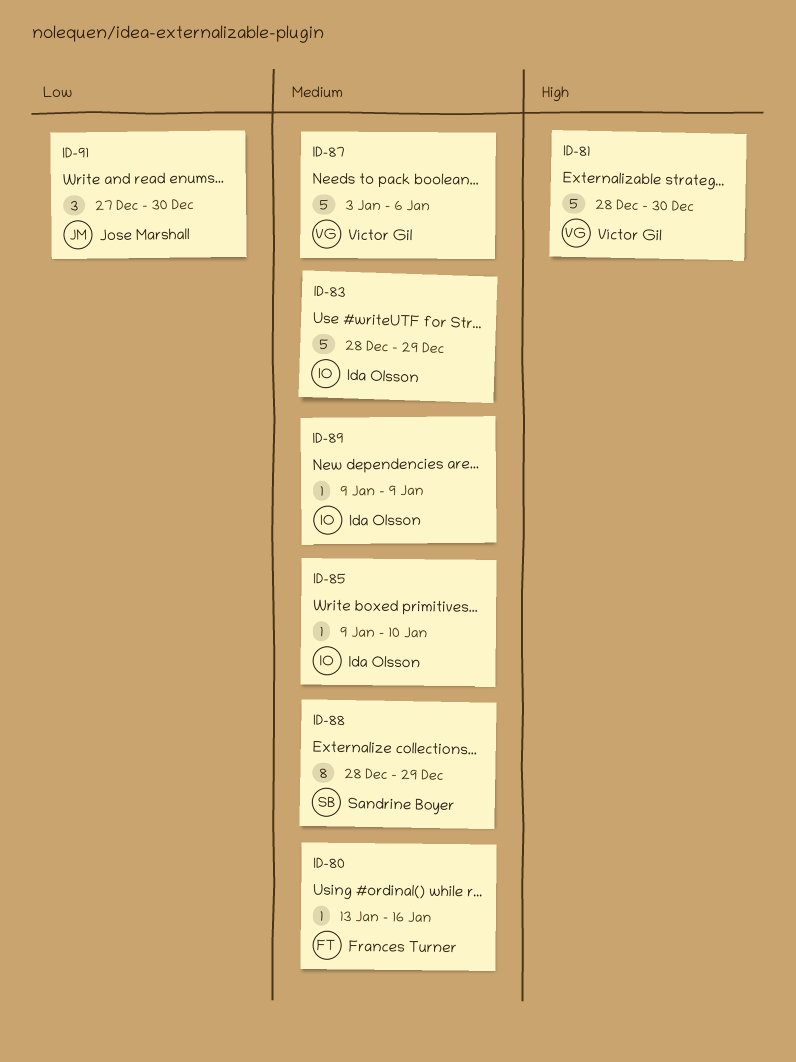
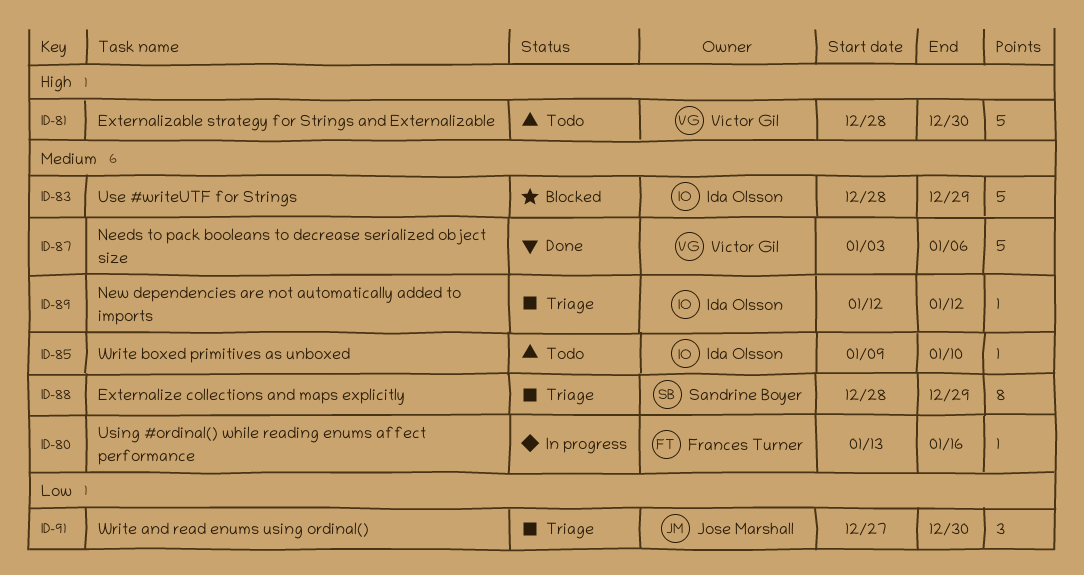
ID-89, start: Jan 9 -> Jan 12
ID-89, due: Jan 9 -> Jan 12

